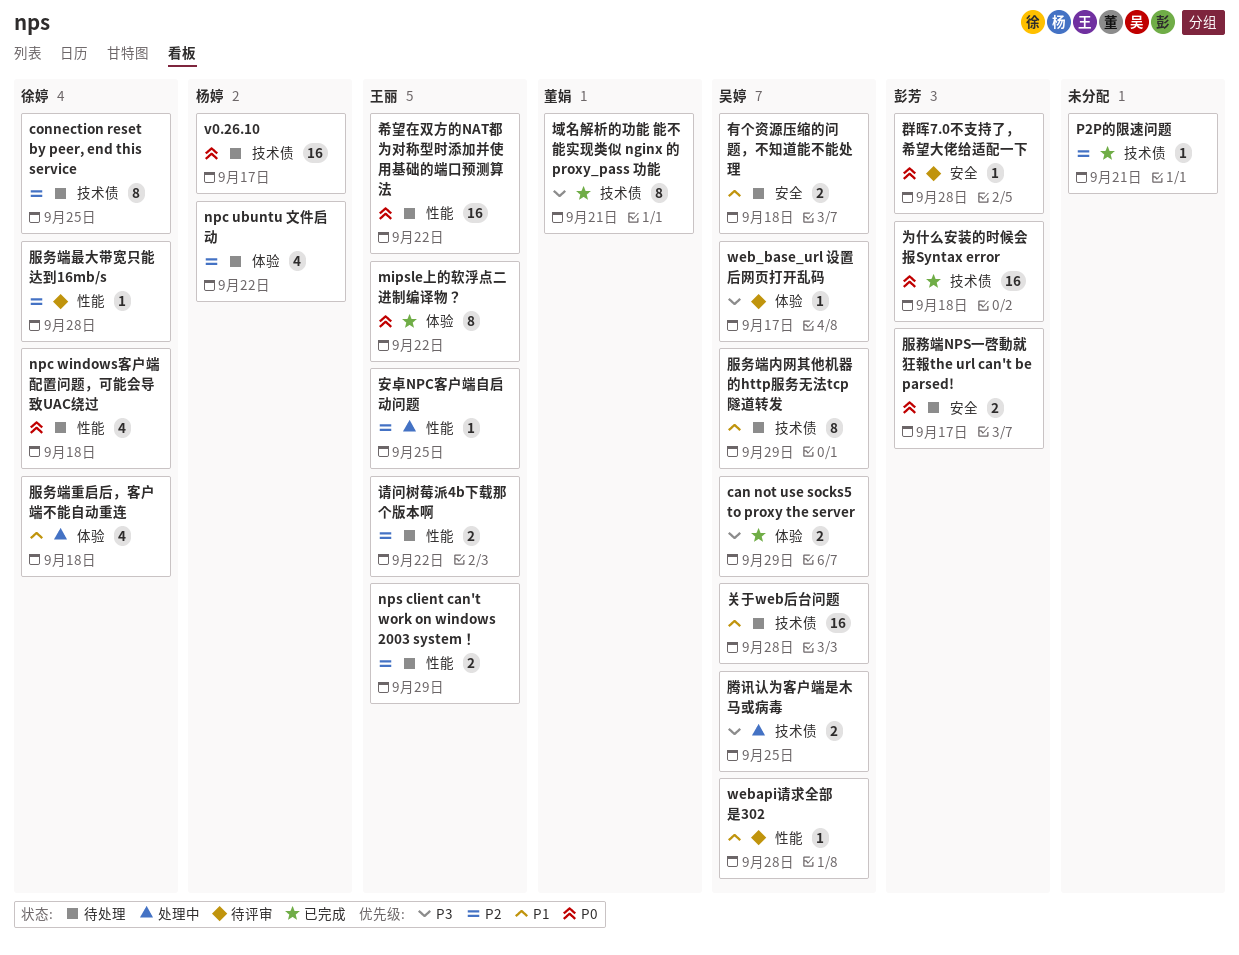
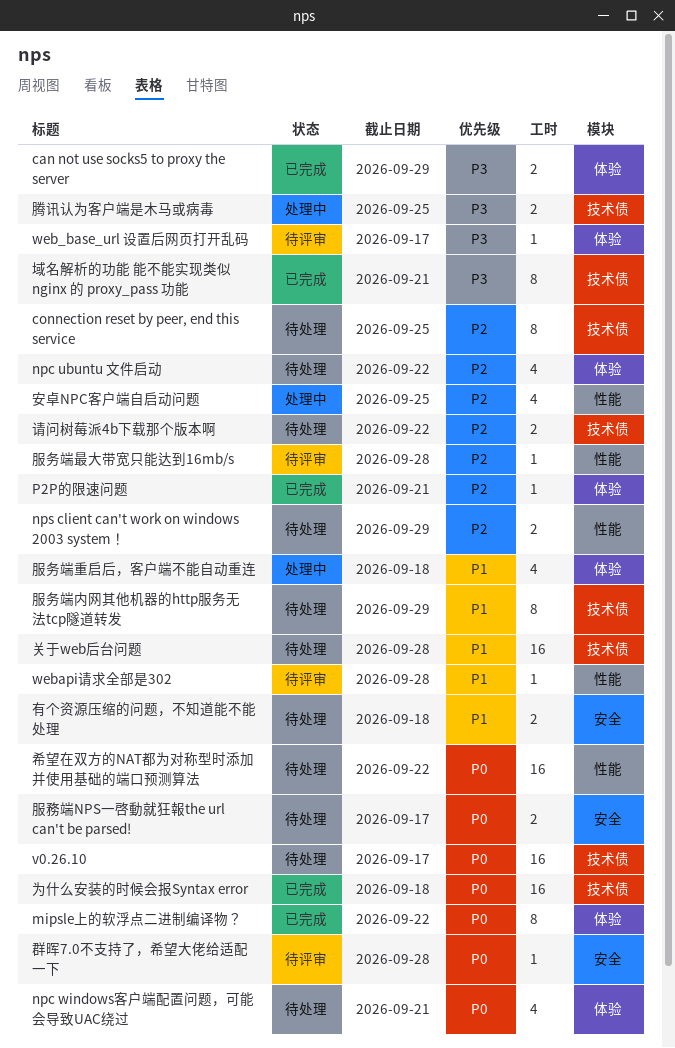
npc windows客户端配置问题，可能会导致UAC绕过, label: 性能 -> 体验
npc windows客户端配置问题，可能会导致UAC绕过, due: Sep 18 -> Sep 21
P2P的限速问题, label: 技术债 -> 体验
安卓NPC客户端自启动问题, estimate: 1 -> 4
请问树莓派4b下载那个版本啊, label: 性能 -> 技术债

